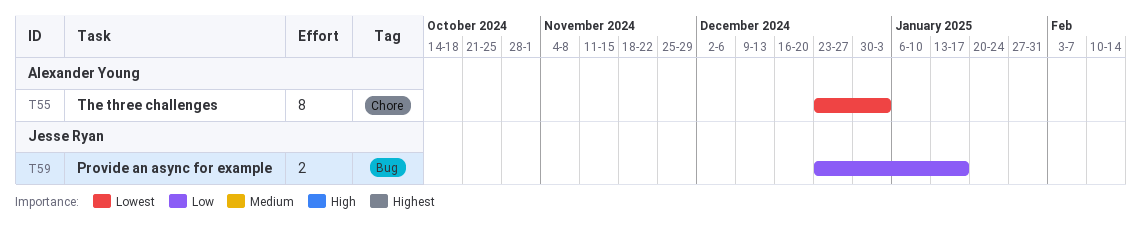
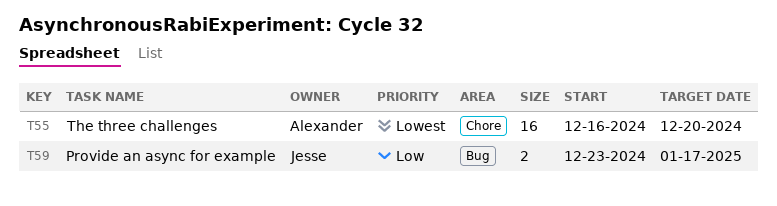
T55, estimate: 8 -> 16
T55, start: Dec 23 -> Dec 16
T55, due: Jan 3 -> Dec 20

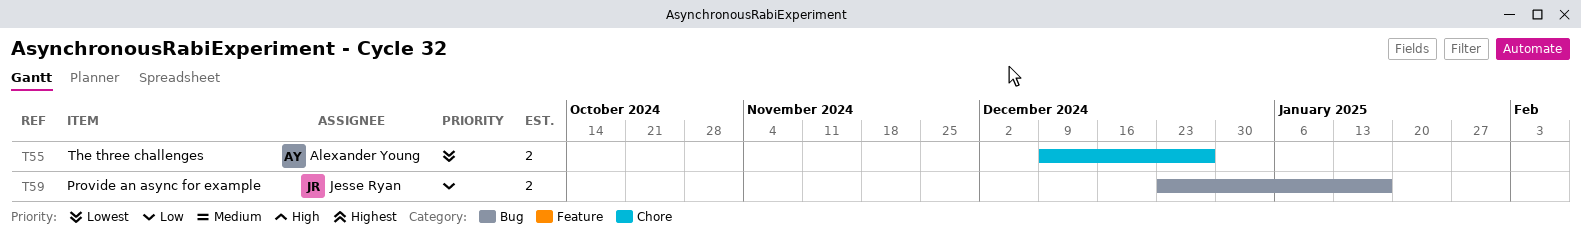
T55, estimate: 16 -> 2
T55, start: Dec 16 -> Dec 9
T55, due: Dec 20 -> Dec 27

